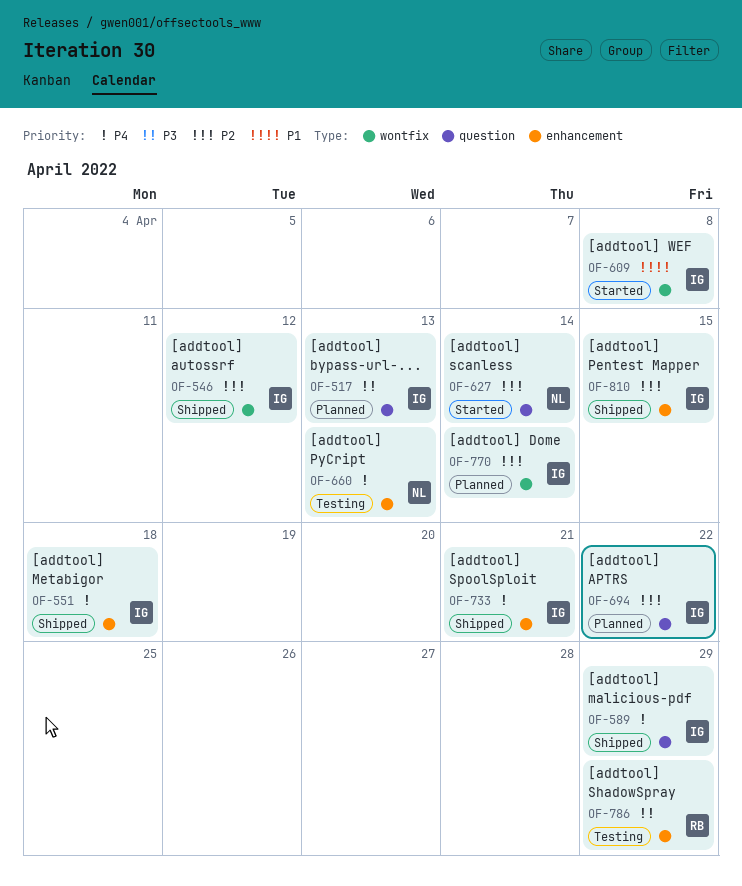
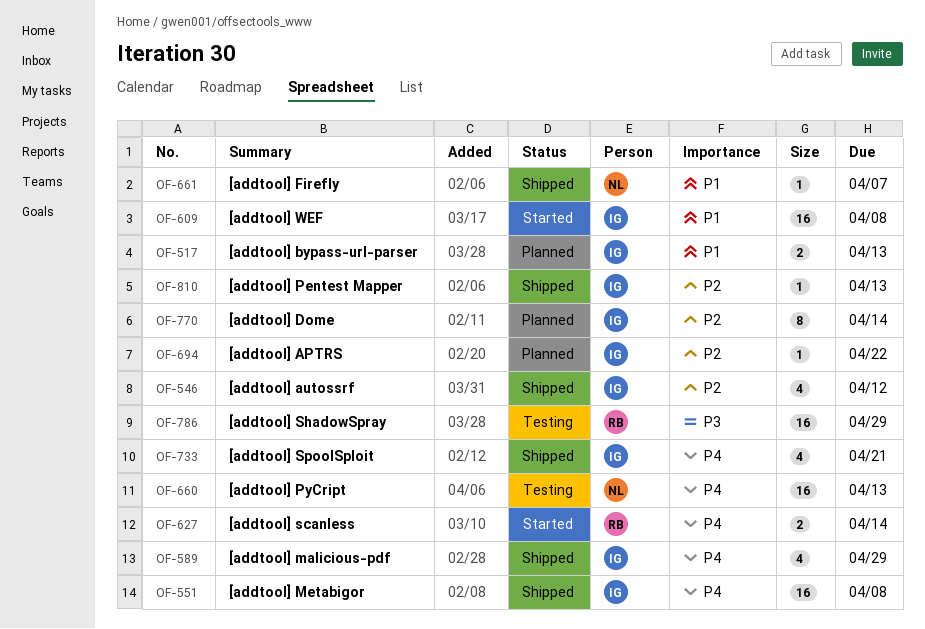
OF-517, priority: P3 -> P1
OF-551, due: Apr 18 -> Apr 8
OF-627, owner: NL -> RB
OF-627, priority: P2 -> P4
OF-661: none -> present
OF-810, due: Apr 15 -> Apr 13

